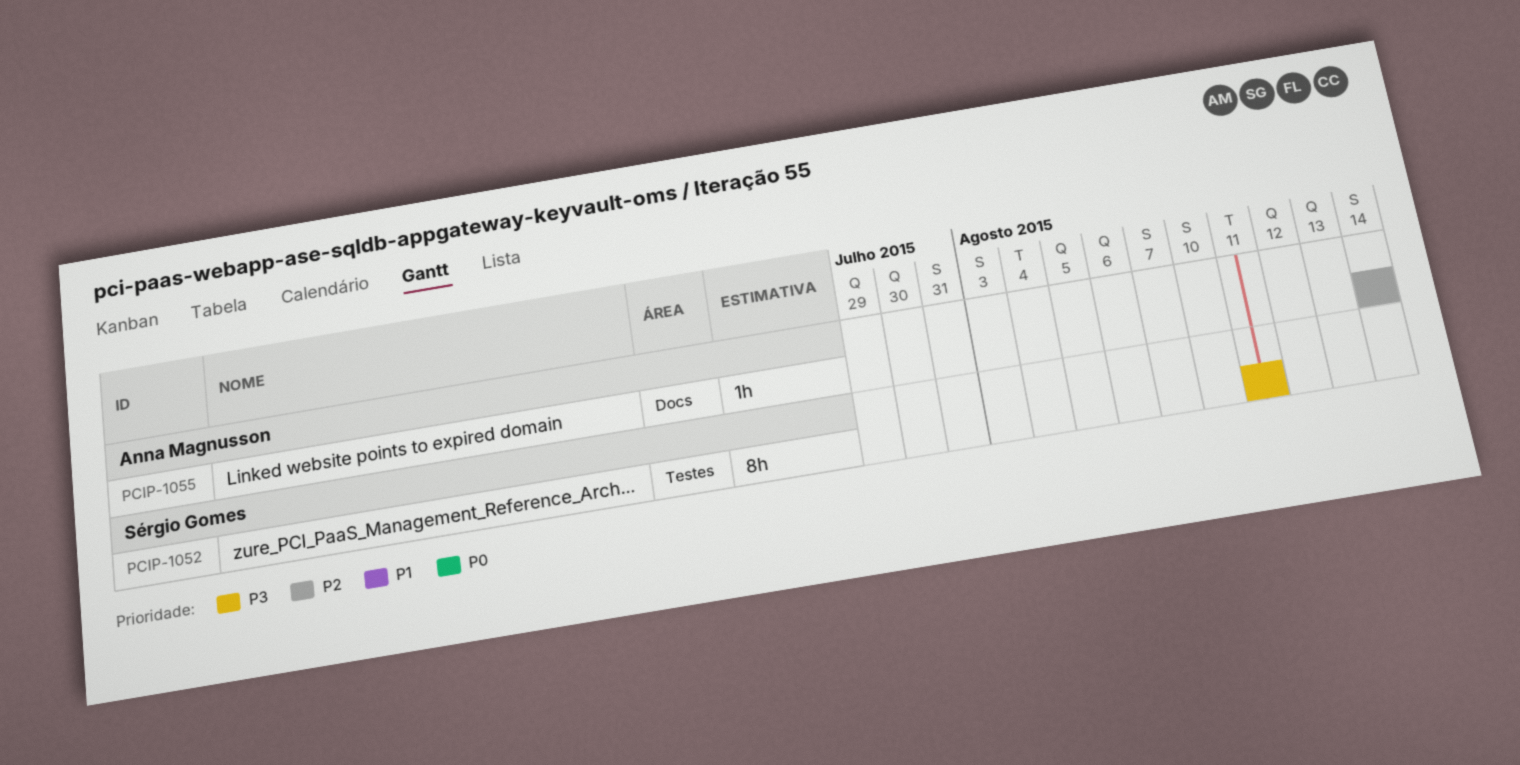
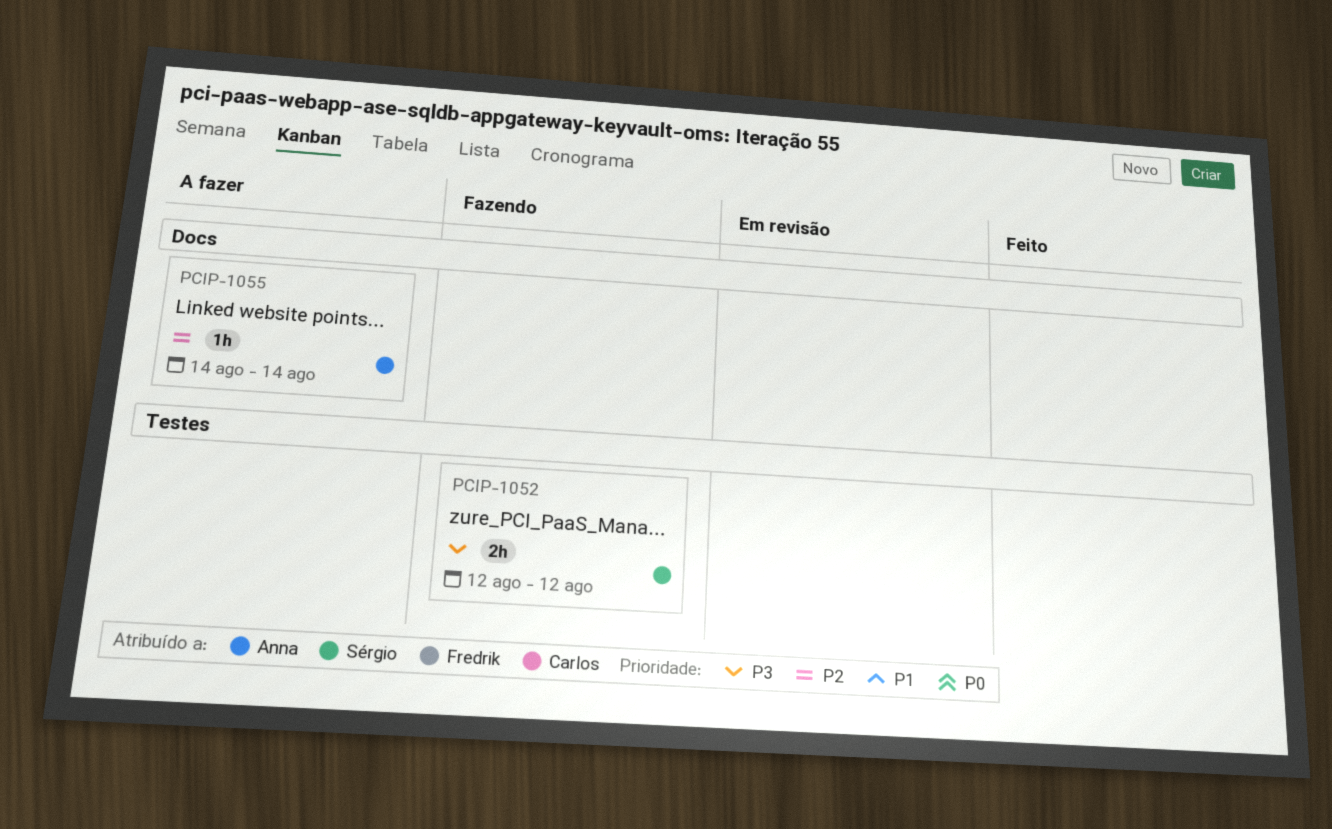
PCIP-1052, estimate: 8h -> 2h
PCIP-1052, start: Aug 11 -> Aug 12
PCIP-1052, due: Aug 11 -> Aug 12

